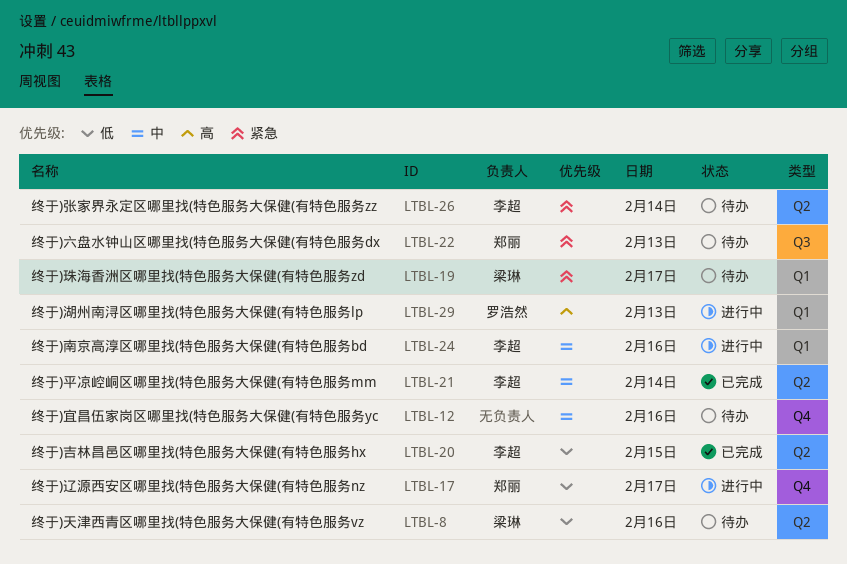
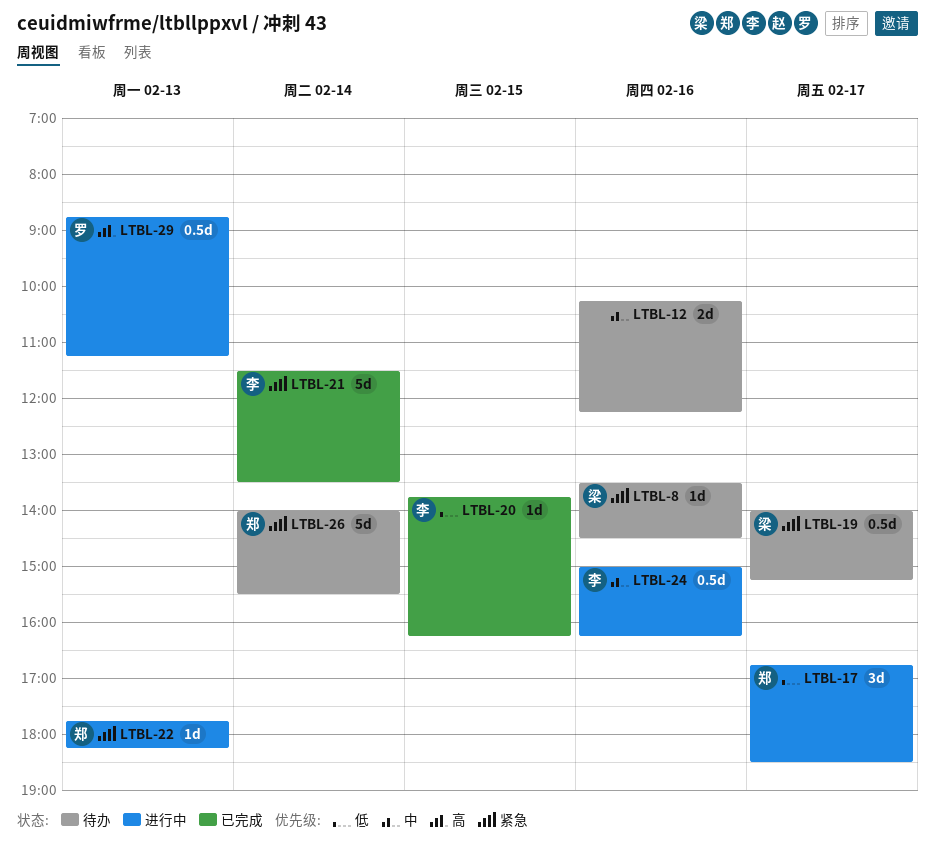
LTBL-8, priority: 低 -> 紧急
LTBL-21, priority: 中 -> 紧急
LTBL-22, status: 待办 -> 进行中
LTBL-26, owner: 李超 -> 郑丽

